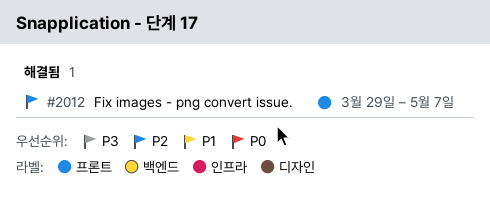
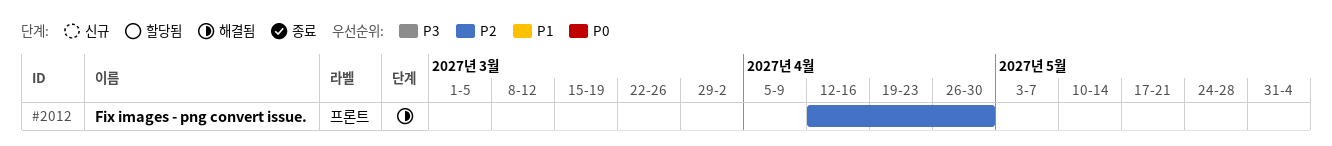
#2012, start: Mar 29 -> Apr 12
#2012, due: May 7 -> Apr 30

